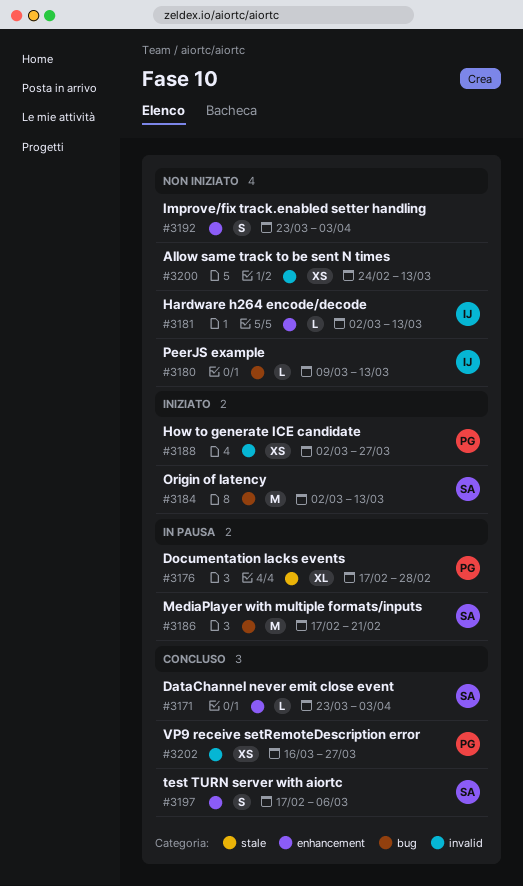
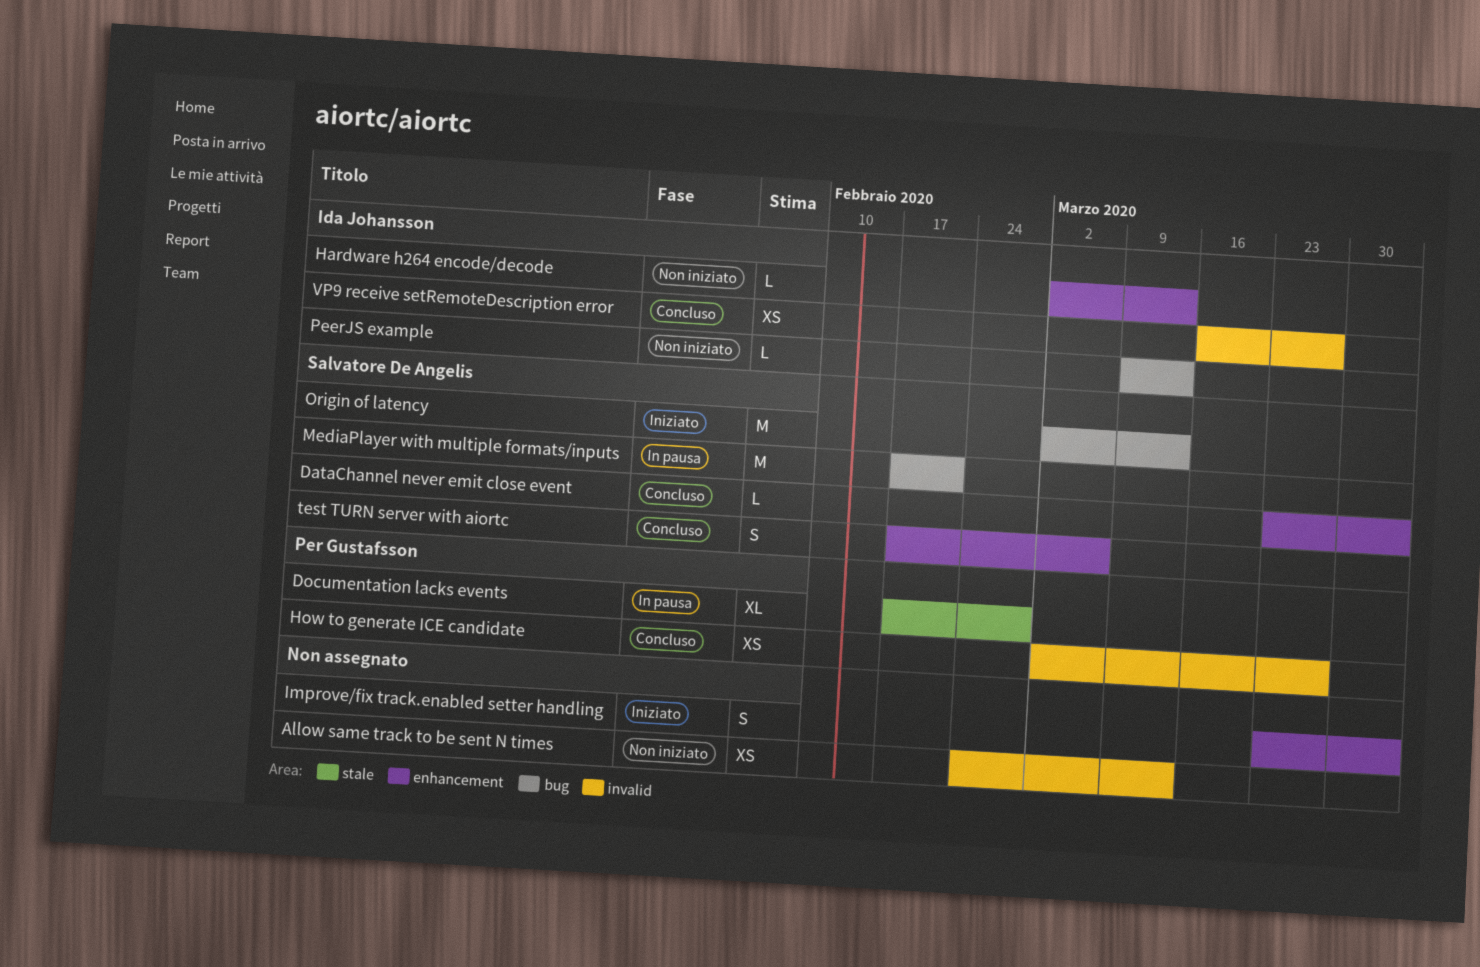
How to generate ICE candidate, status: Iniziato -> Concluso
Improve/fix track.enabled setter handling, status: Non iniziato -> Iniziato
VP9 receive setRemoteDescription error, owner: Per Gustafsson -> Ida Johansson

